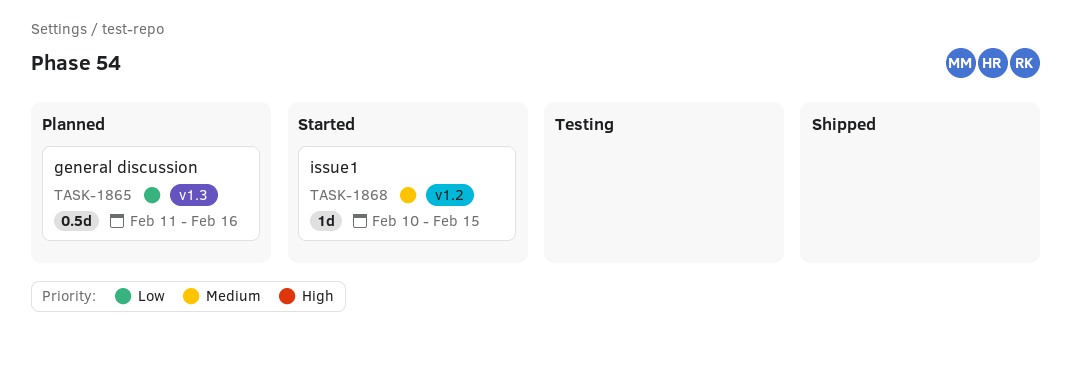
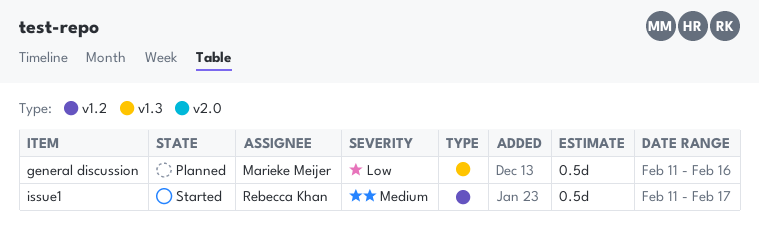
issue1, estimate: 1d -> 0.5d
issue1, start: Feb 10 -> Feb 11
issue1, due: Feb 15 -> Feb 17

